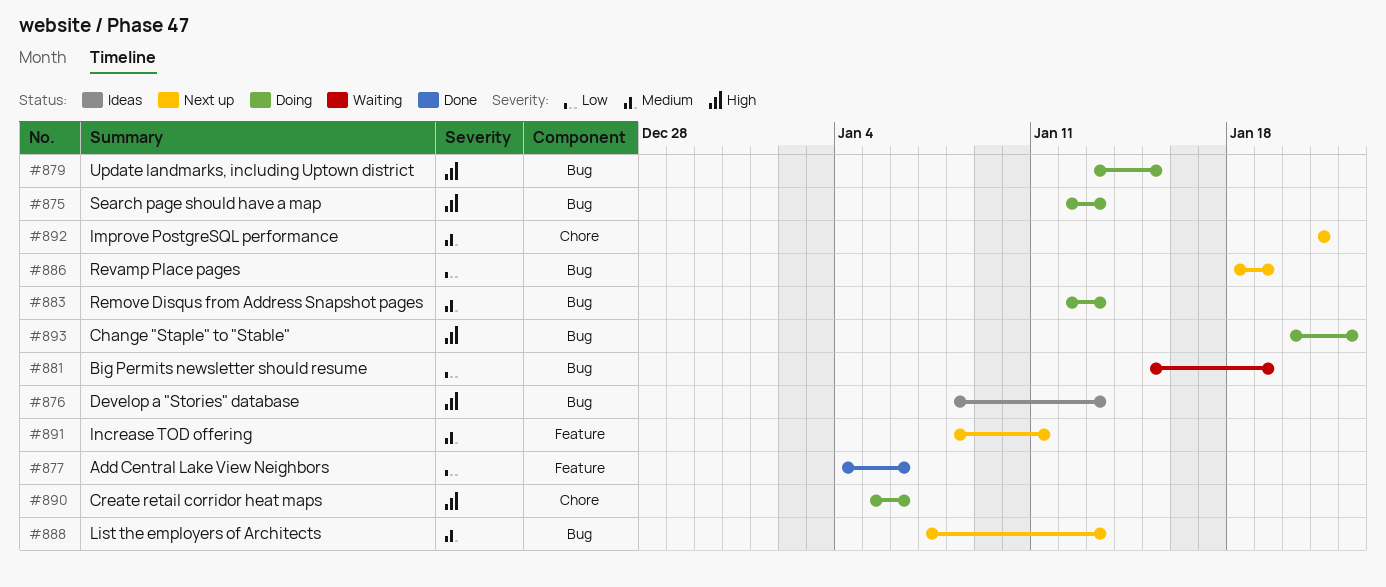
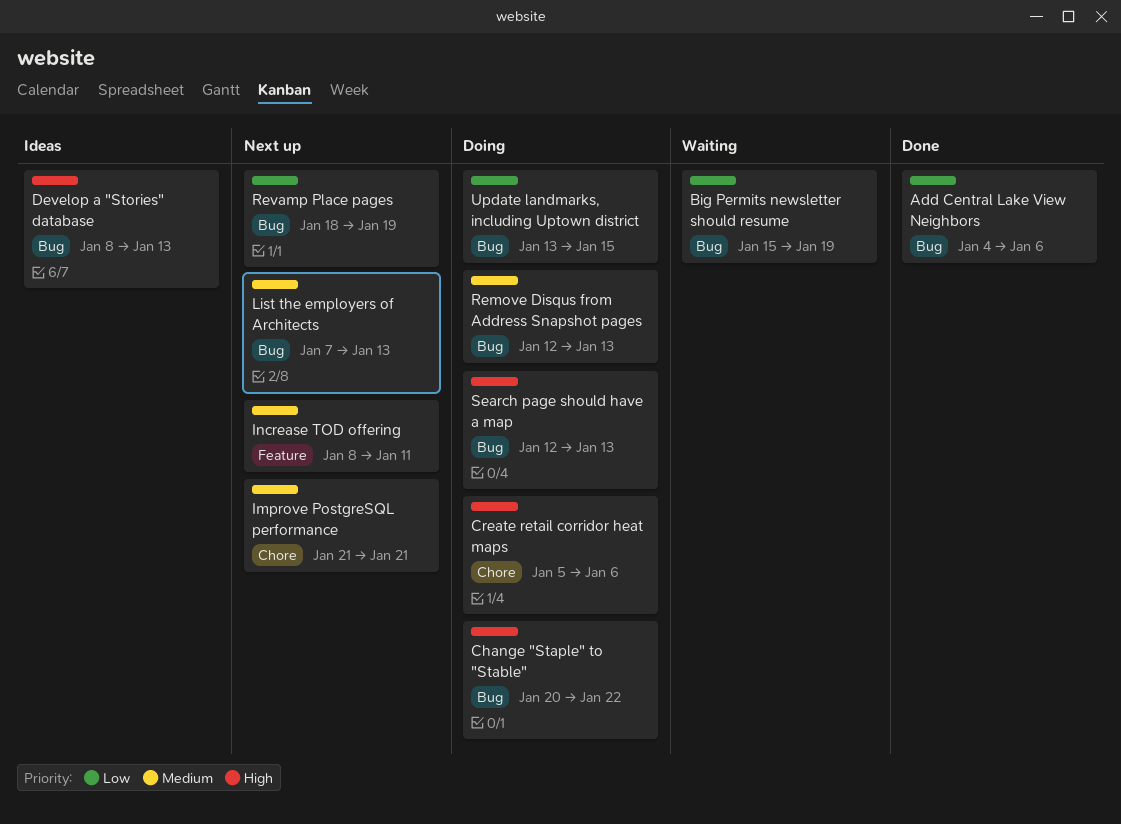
Add Central Lake View Neighbors, label: Feature -> Bug
Update landmarks, including Uptown district, priority: High -> Low

